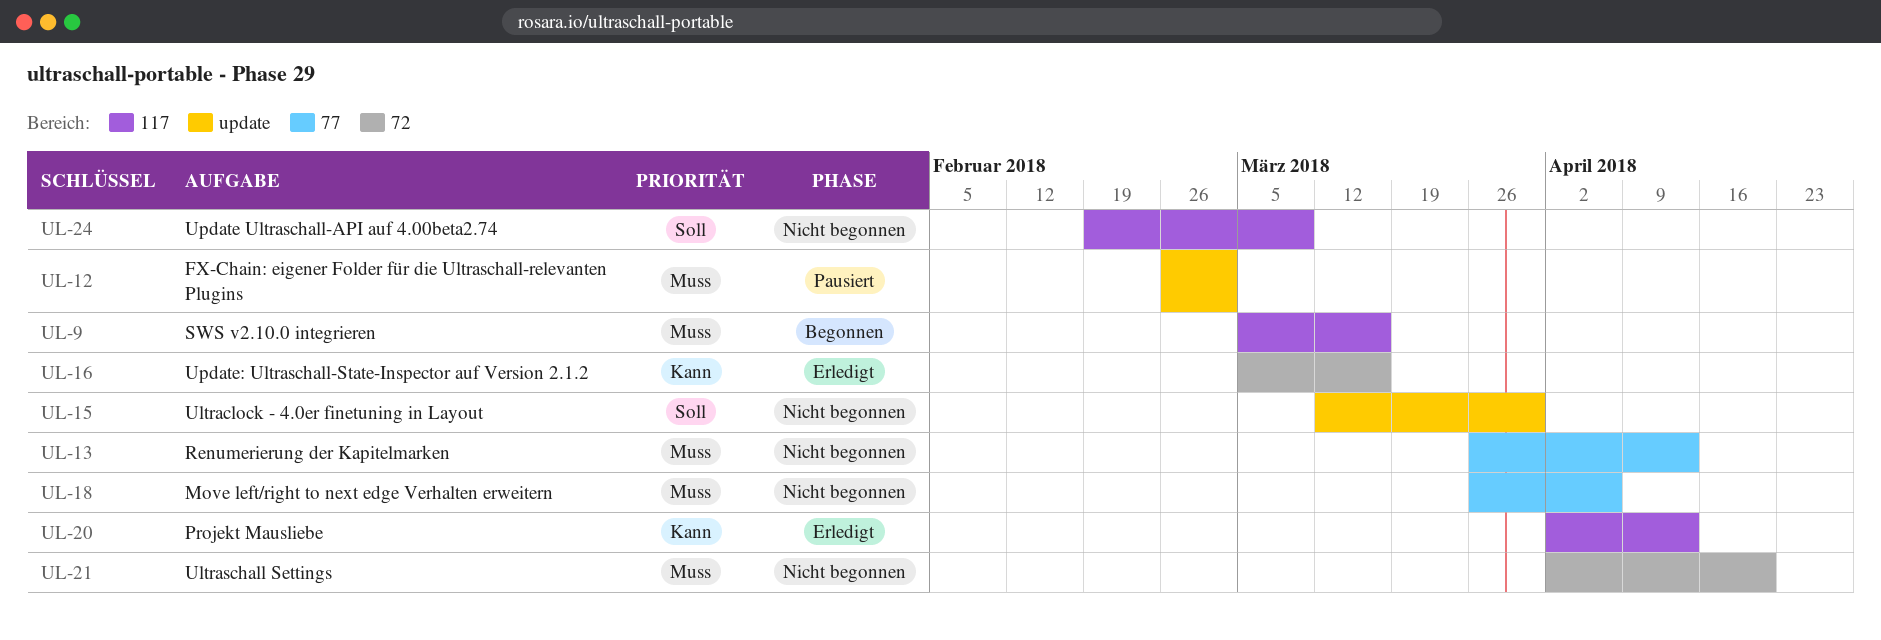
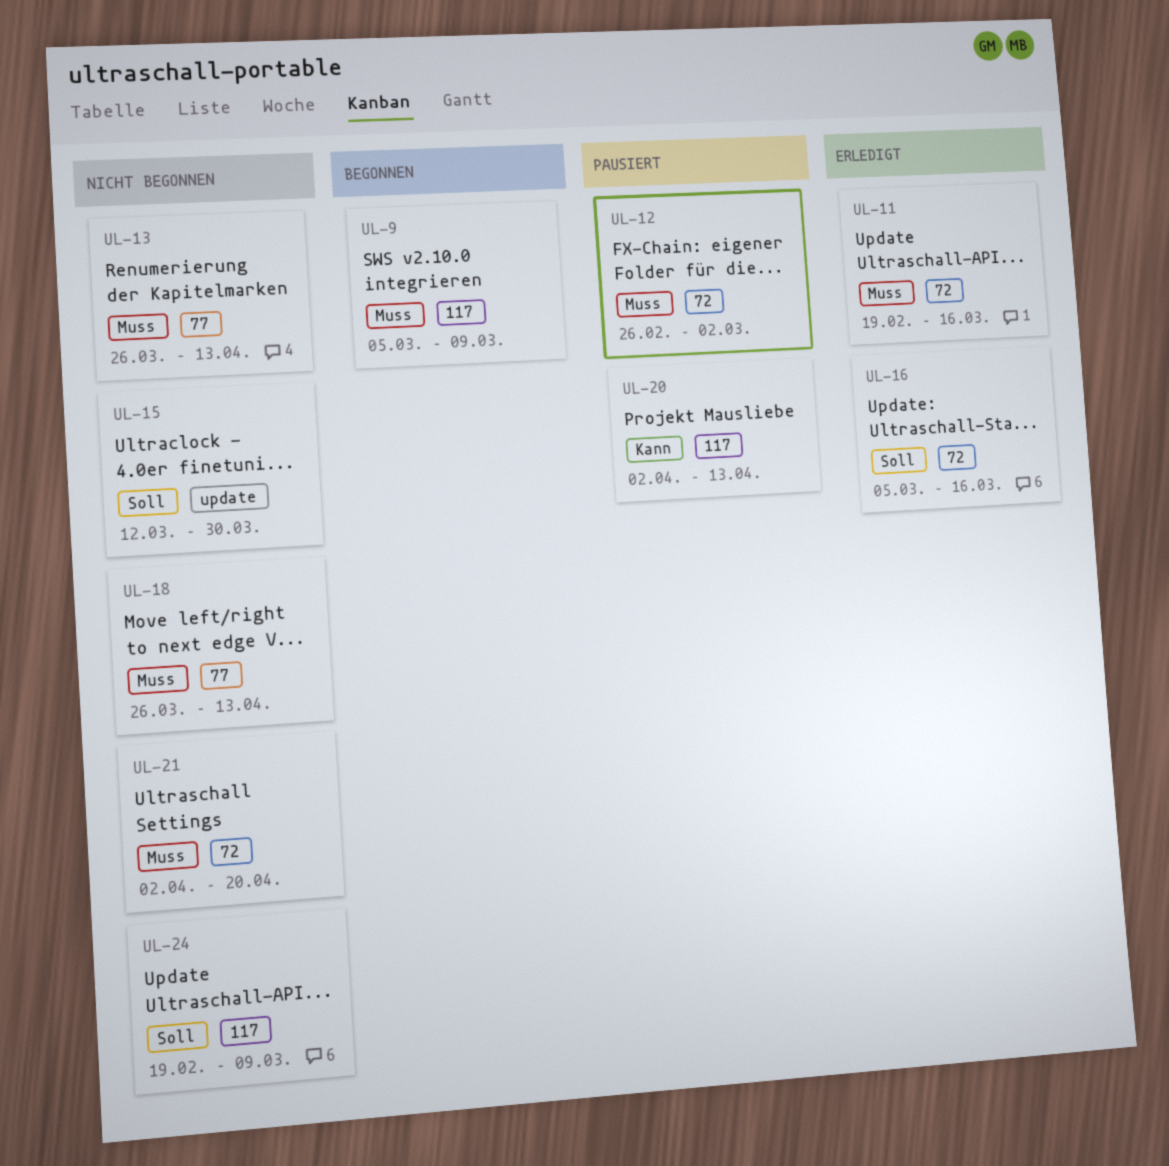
UL-9, due: Mar 16 -> Mar 9
UL-11: none -> present
UL-12, label: update -> 72
UL-16, priority: Kann -> Soll
UL-18, due: Apr 6 -> Apr 13
UL-20, status: Erledigt -> Pausiert

